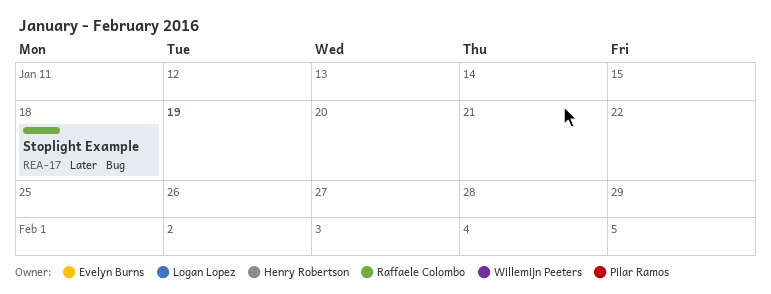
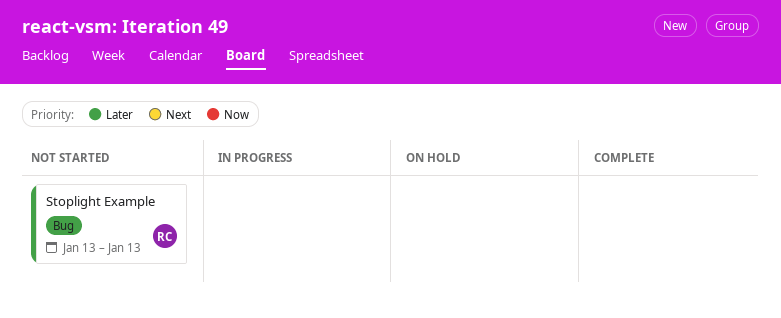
Stoplight Example, due: Jan 18 -> Jan 13

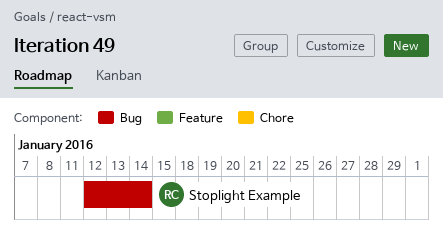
Stoplight Example, start: Jan 13 -> Jan 12
Stoplight Example, due: Jan 13 -> Jan 14

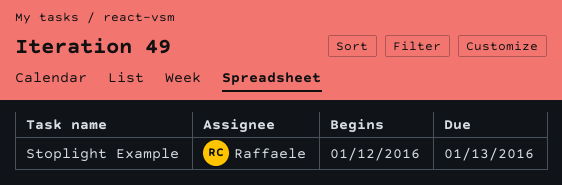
Stoplight Example, due: Jan 14 -> Jan 13

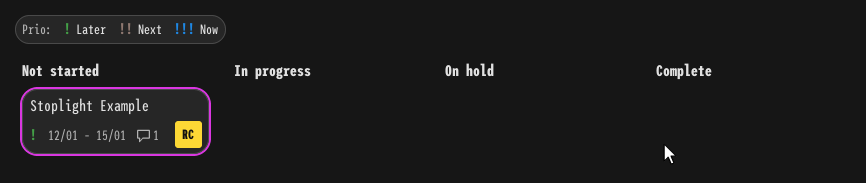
Stoplight Example, due: Jan 13 -> Jan 15

